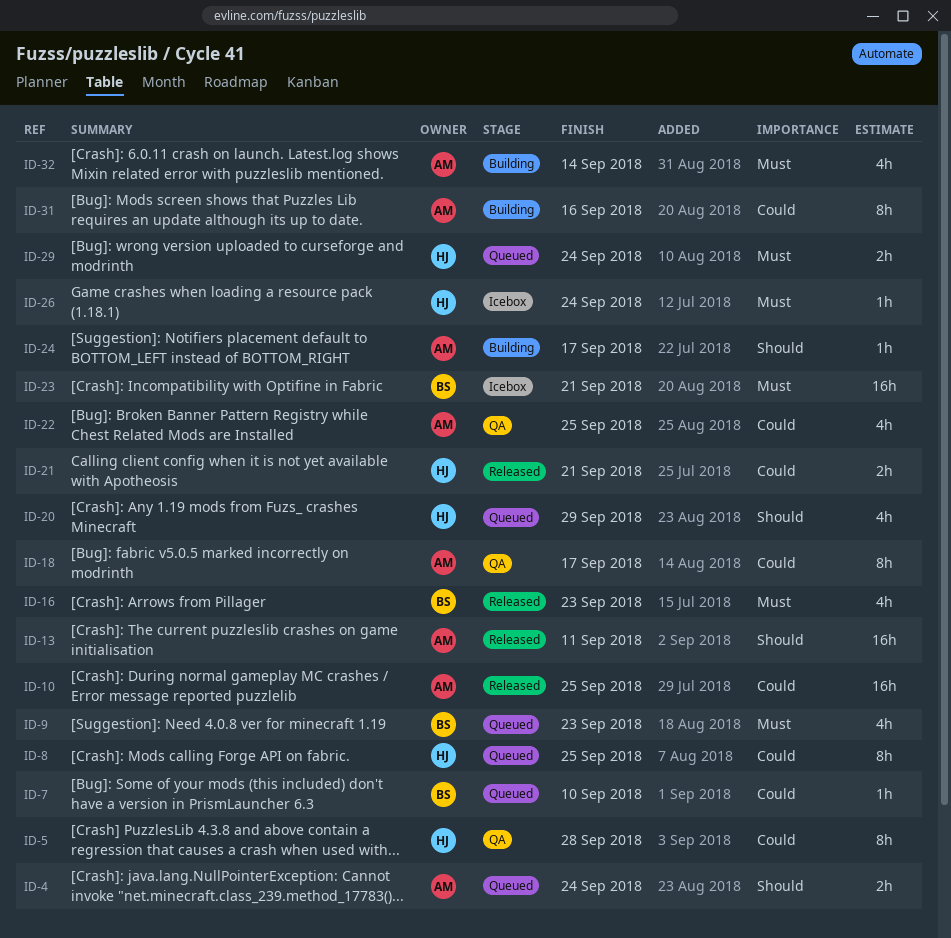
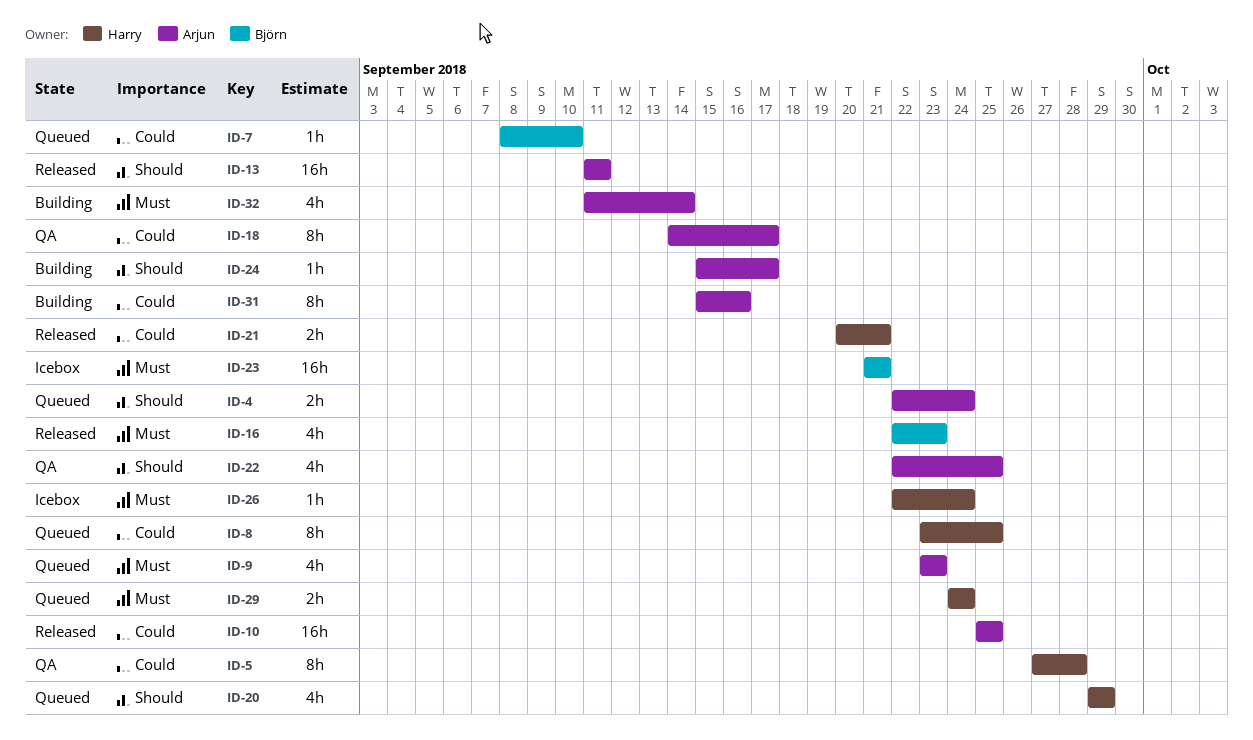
ID-9, owner: Björn -> Arjun
ID-22, priority: Could -> Should

